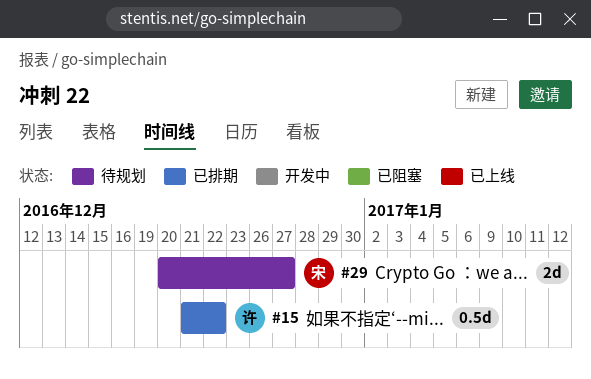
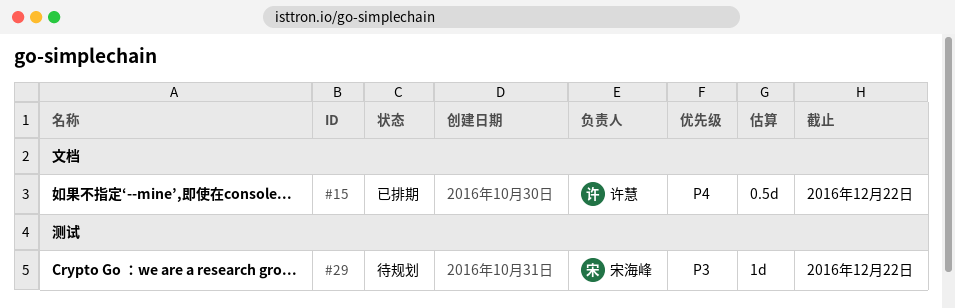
#29, estimate: 2d -> 1d
#29, due: Dec 27 -> Dec 22

